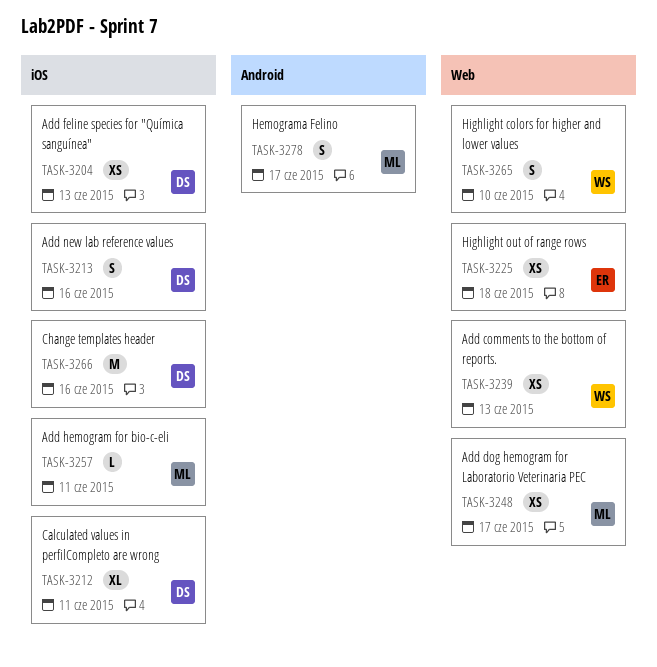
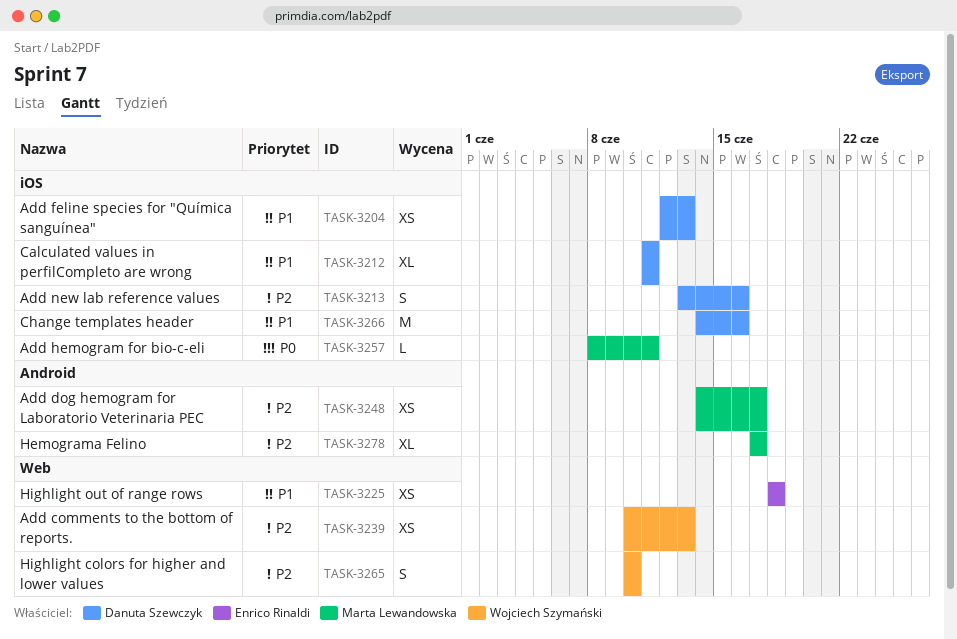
TASK-3248, label: Web -> Android
TASK-3278, estimate: S -> XL

